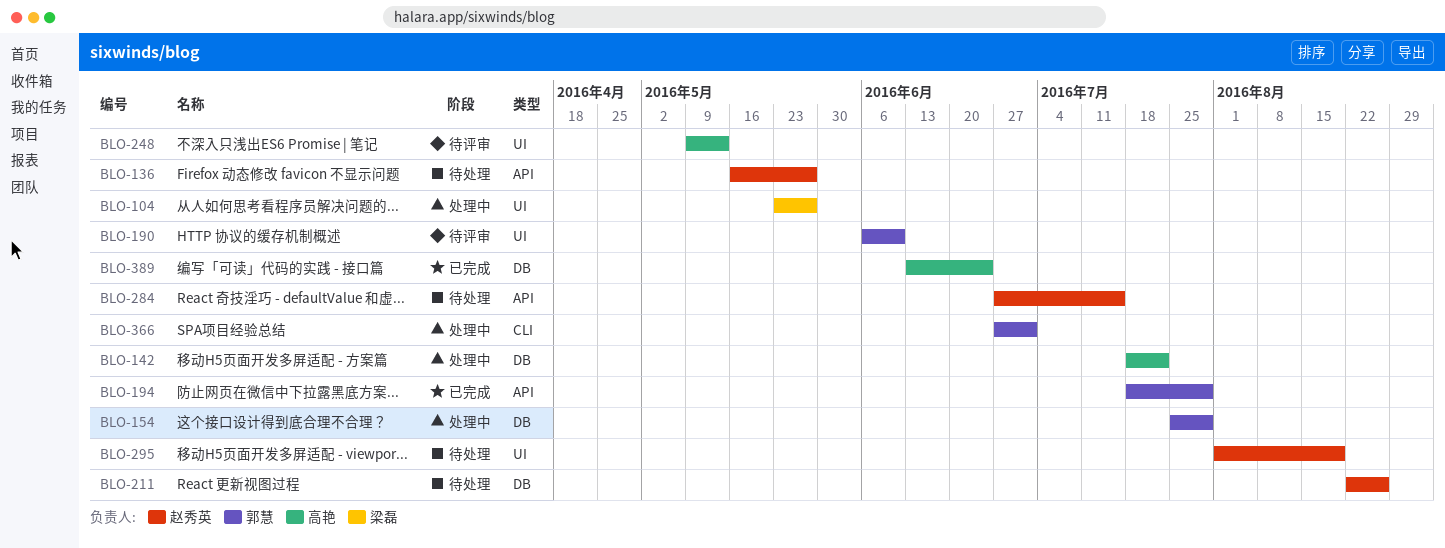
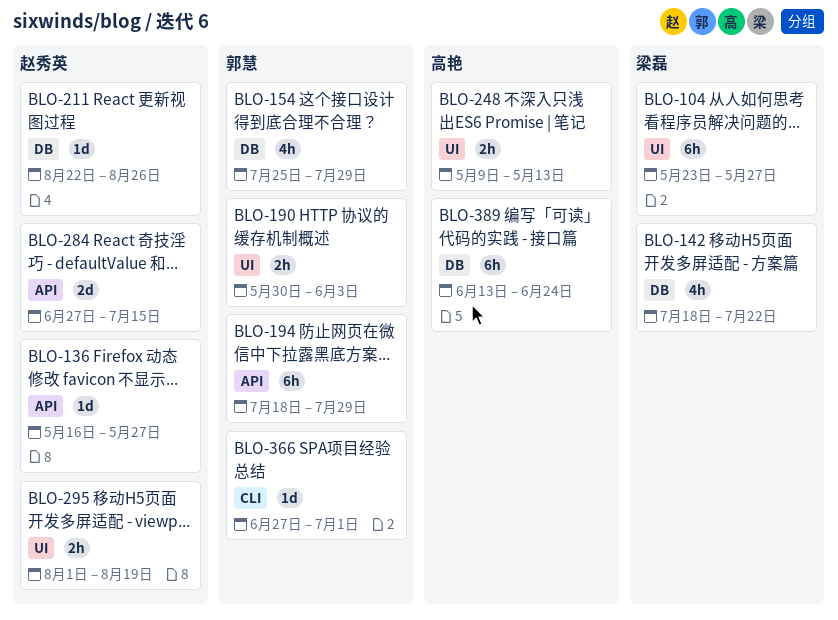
BLO-142, owner: 高艳 -> 梁磊
BLO-190, start: Jun 6 -> May 30
BLO-190, due: Jun 10 -> Jun 3

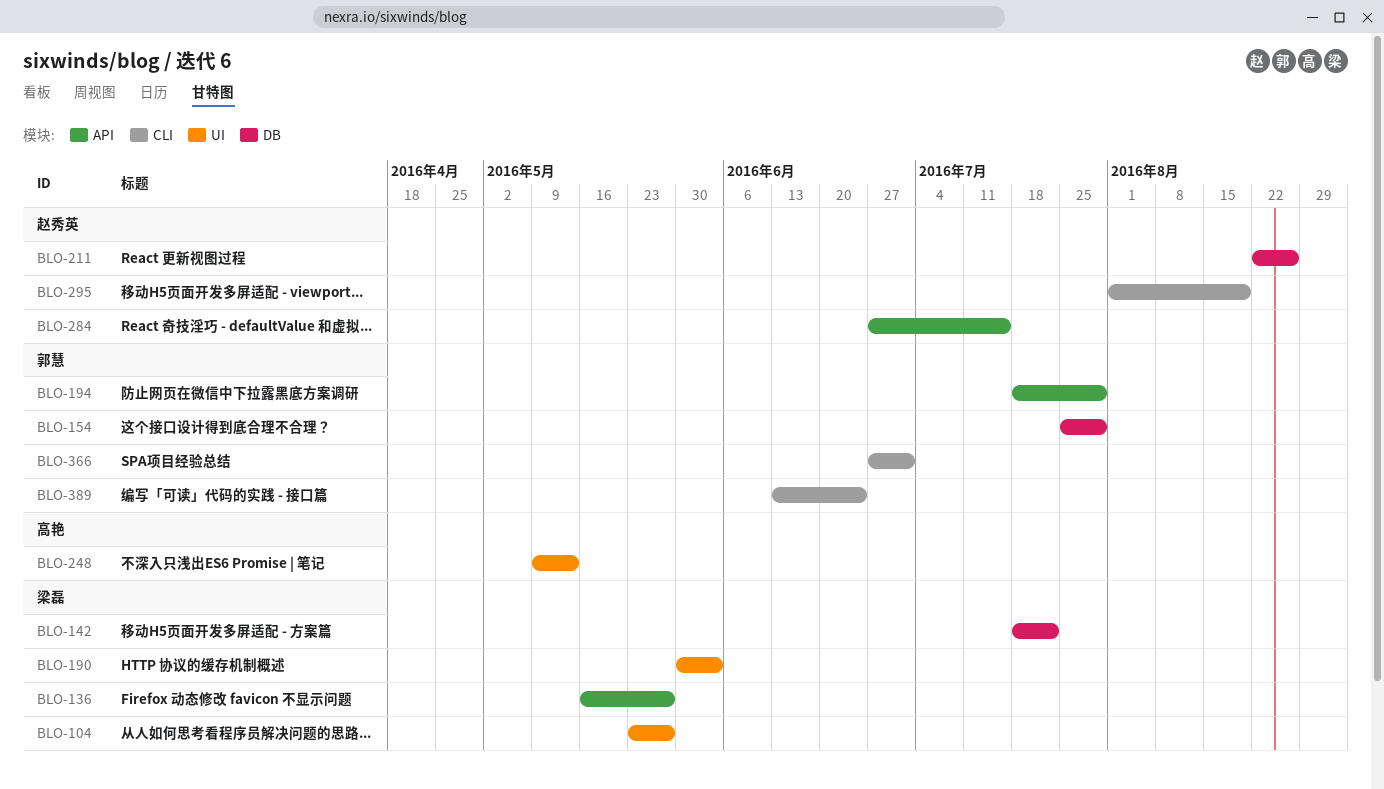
BLO-136, owner: 赵秀英 -> 梁磊
BLO-190, owner: 郭慧 -> 梁磊
BLO-295, label: UI -> CLI
BLO-389, owner: 高艳 -> 郭慧
BLO-389, label: DB -> CLI

